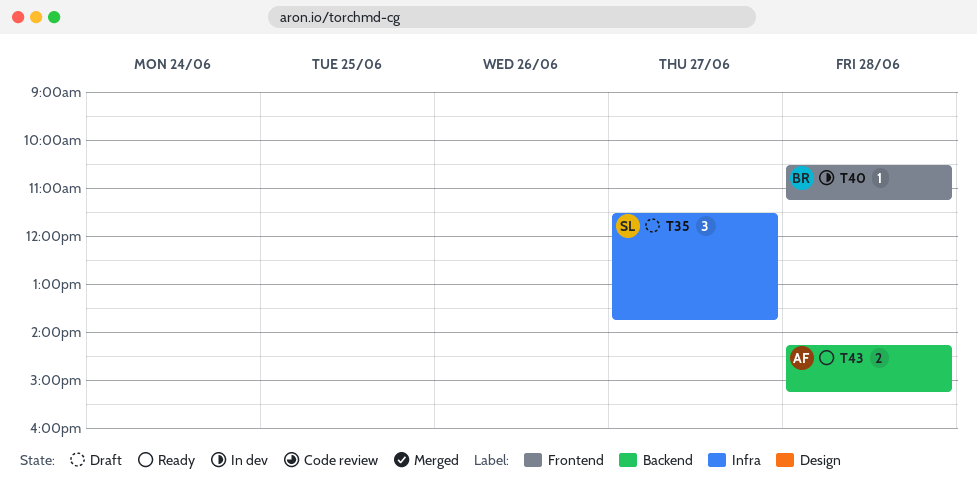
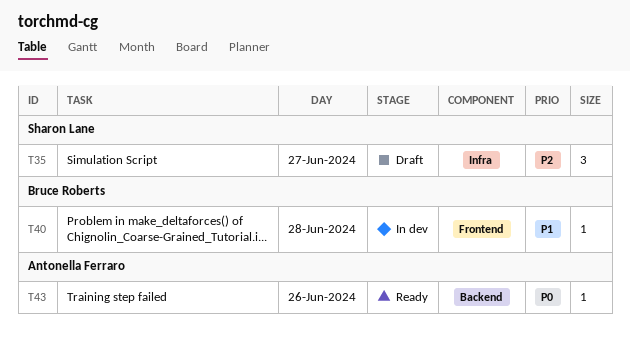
T43, estimate: 2 -> 1
T43, day: Jun 28 -> Jun 26

